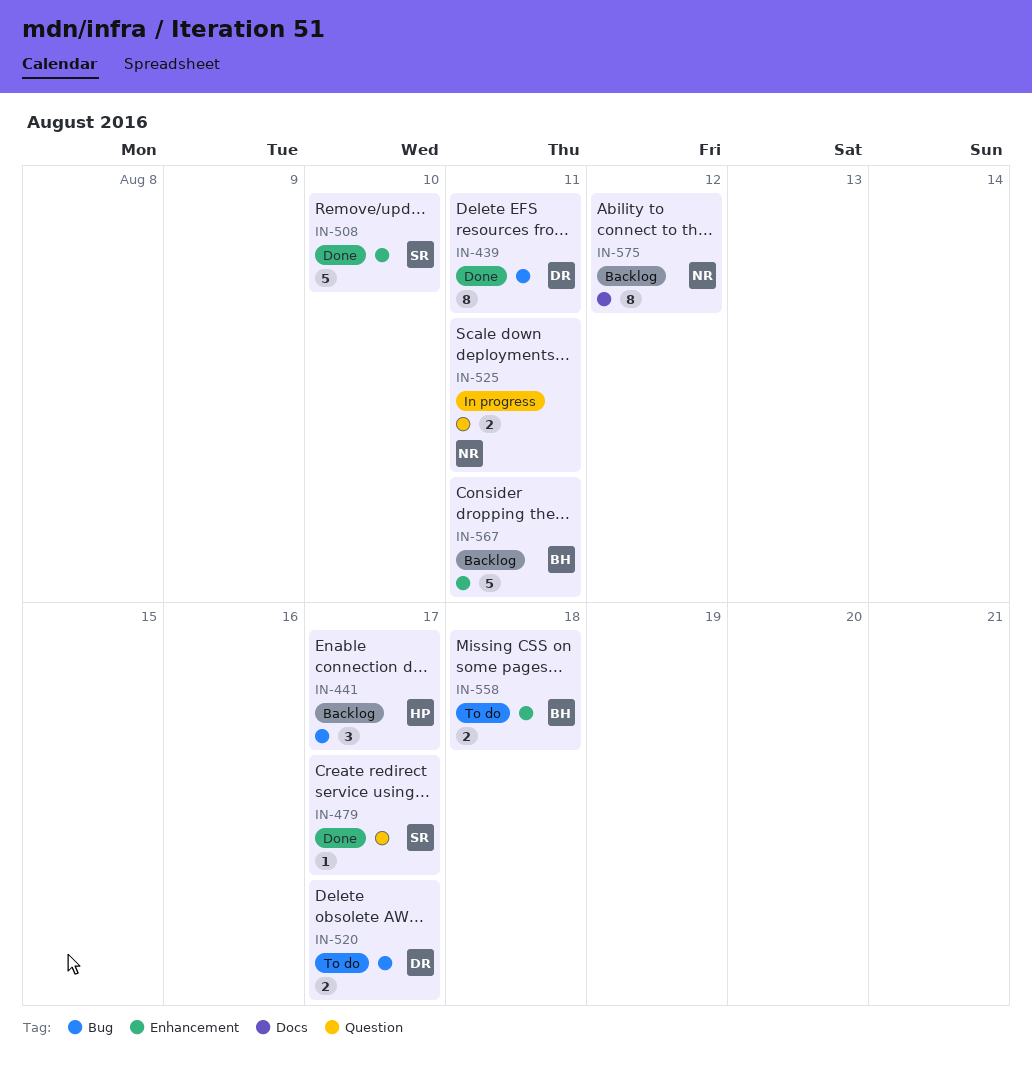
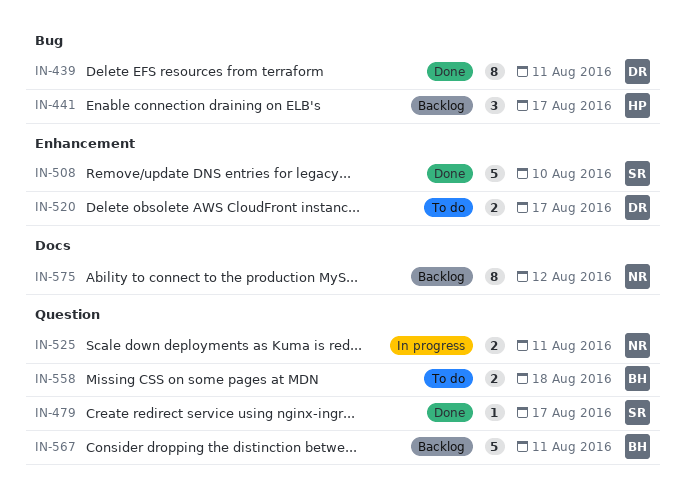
IN-520, label: Bug -> Enhancement
IN-558, label: Enhancement -> Question
IN-567, label: Enhancement -> Question

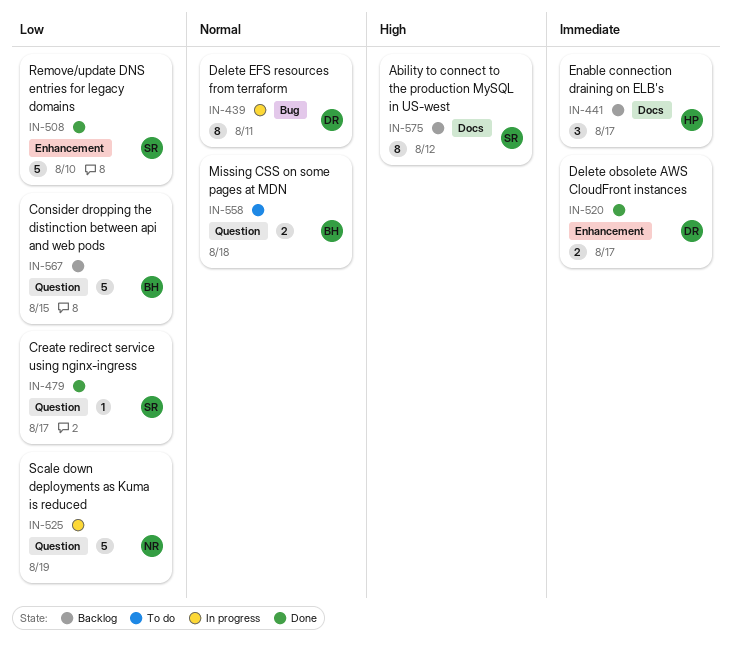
IN-439, status: Done -> In progress
IN-441, label: Bug -> Docs
IN-520, status: To do -> Done
IN-525, estimate: 2 -> 5
IN-525, due: Aug 11 -> Aug 19
IN-567, due: Aug 11 -> Aug 15
IN-575, owner: NR -> SR

